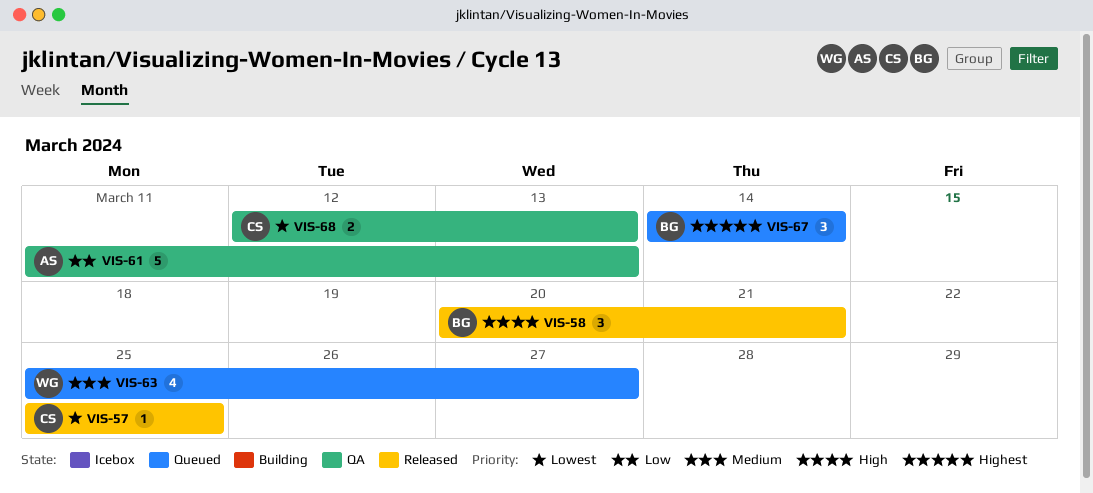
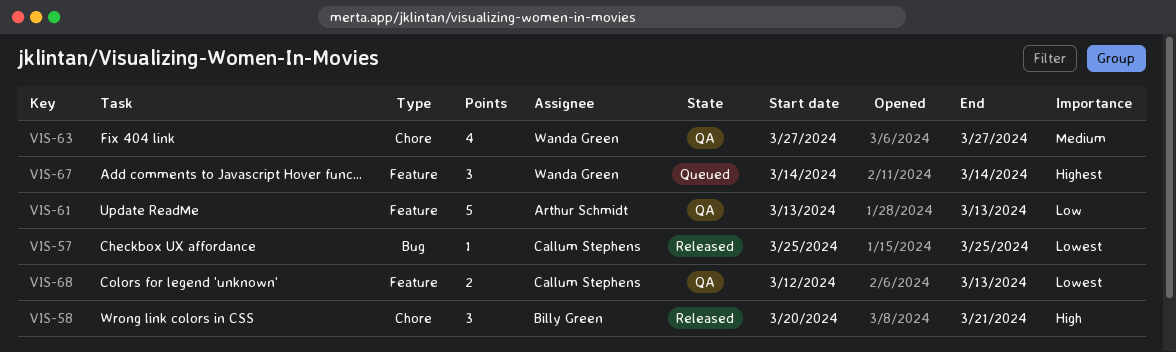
VIS-61, start: Mar 11 -> Mar 13
VIS-63, status: Queued -> QA
VIS-63, start: Mar 25 -> Mar 27
VIS-67, owner: Billy Green -> Wanda Green

